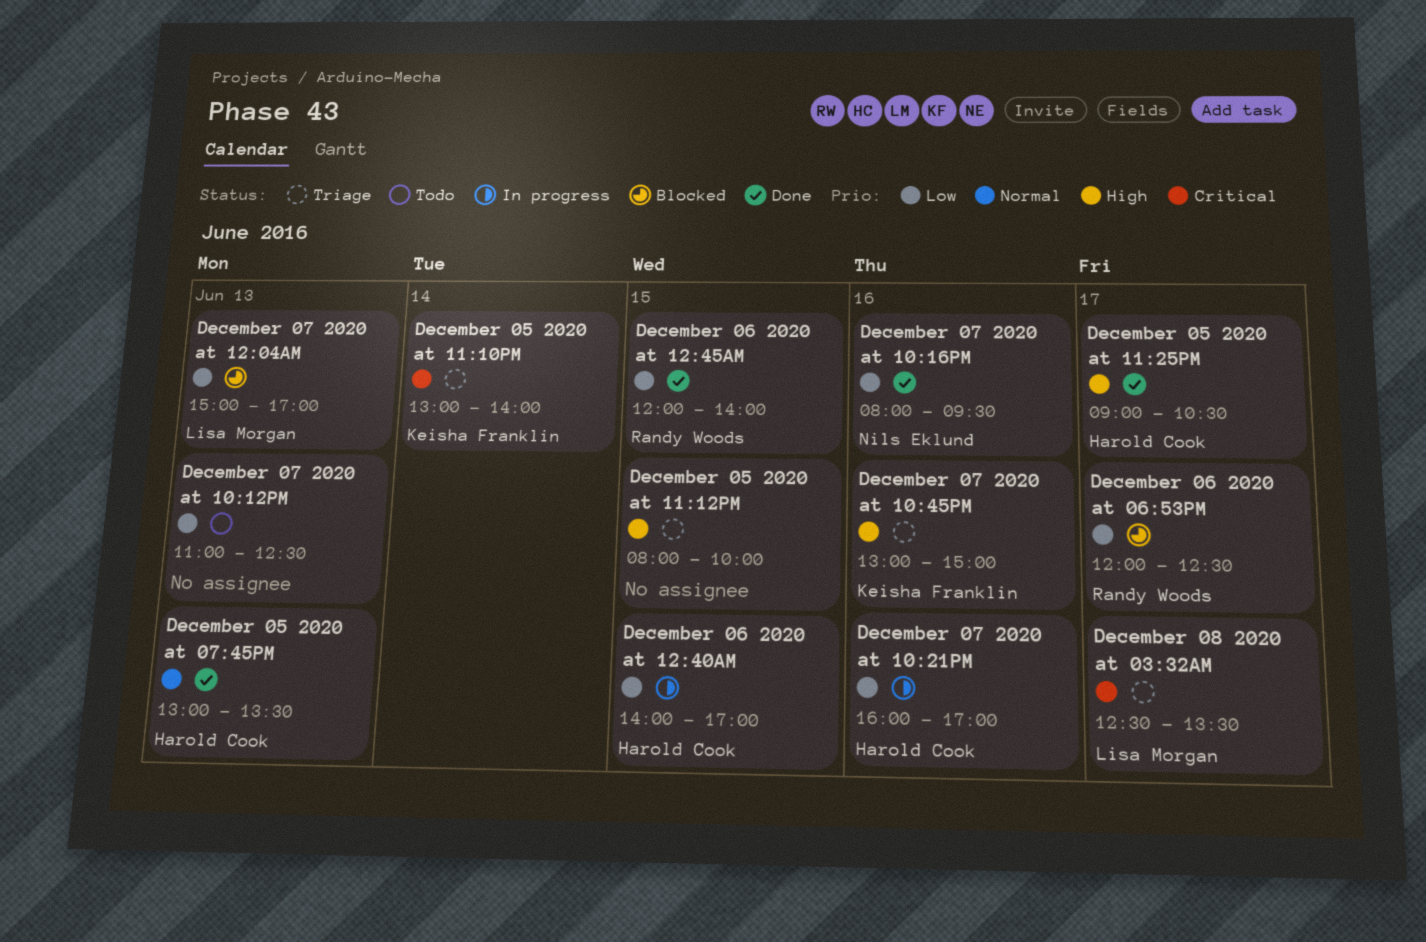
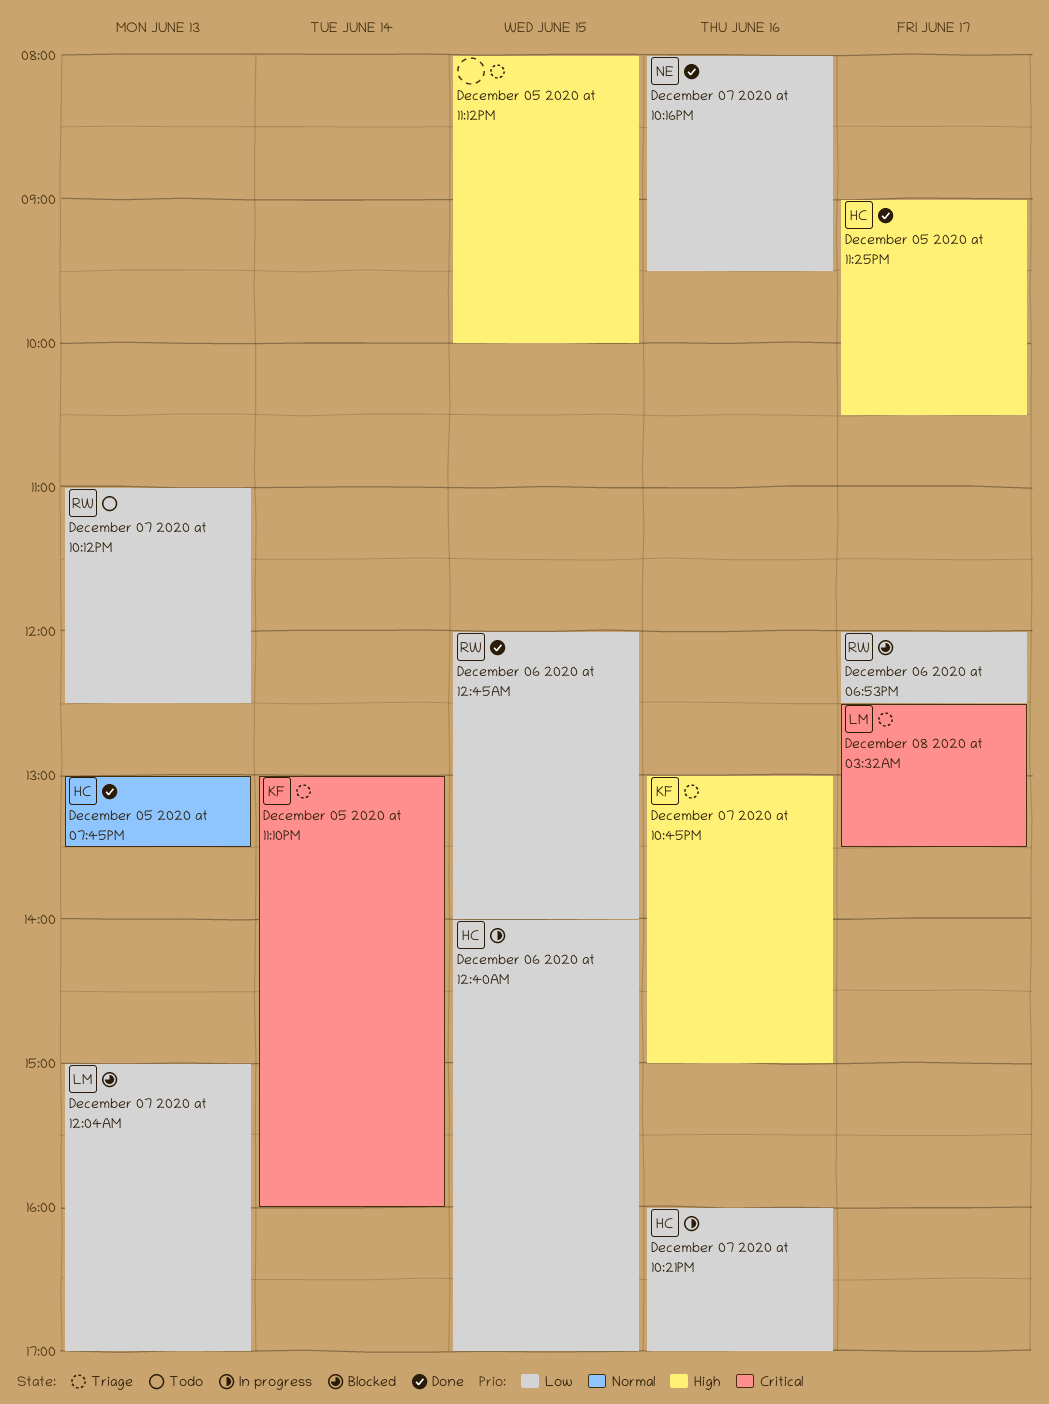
December 05 2020 at 11:10PM, ends: 14:00 -> 16:00
December 07 2020 at 10:12PM, owner: none -> Randy Woods

